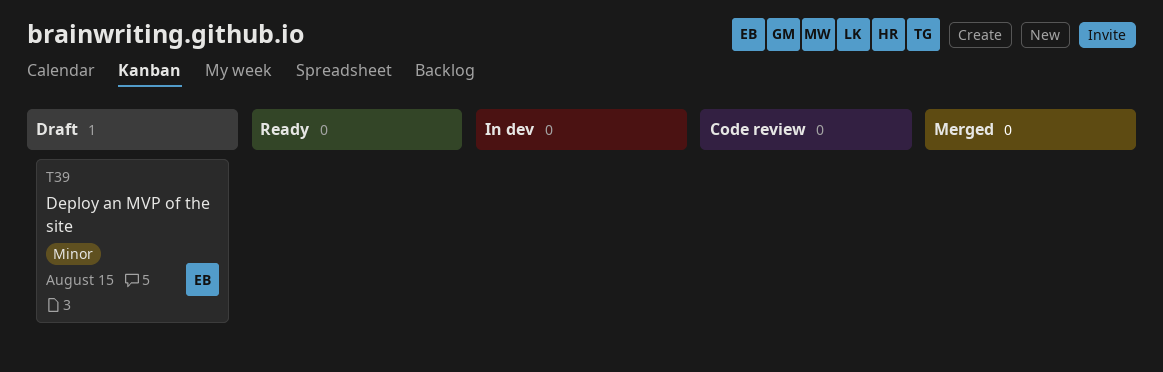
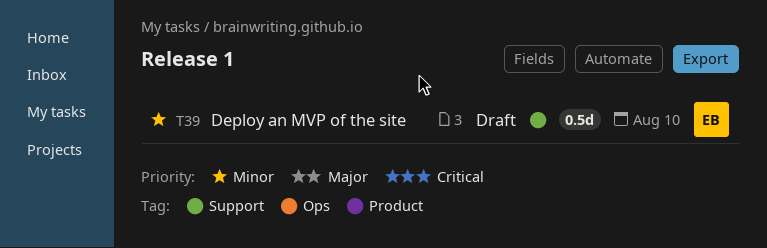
T39, due: Aug 15 -> Aug 10

